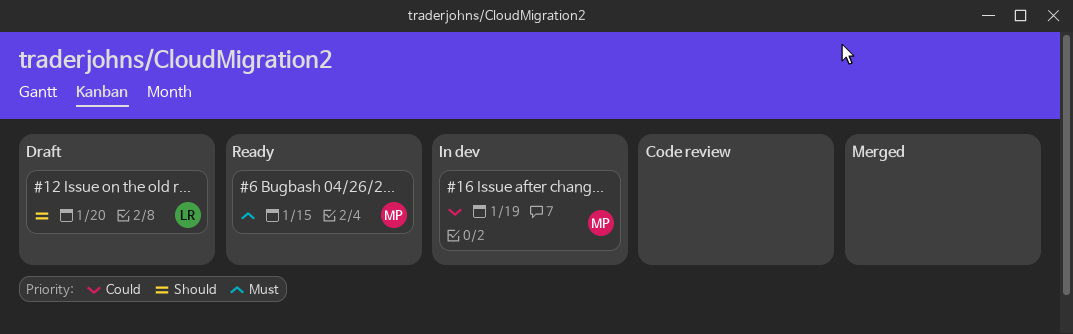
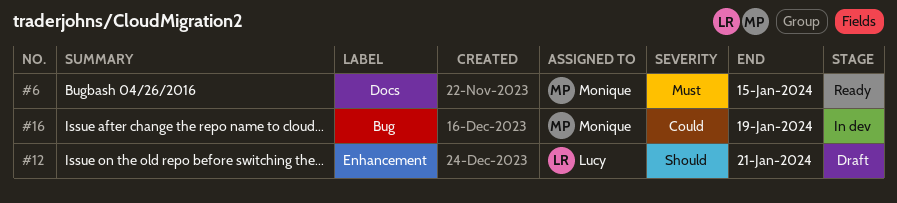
#12, due: Jan 20 -> Jan 21

